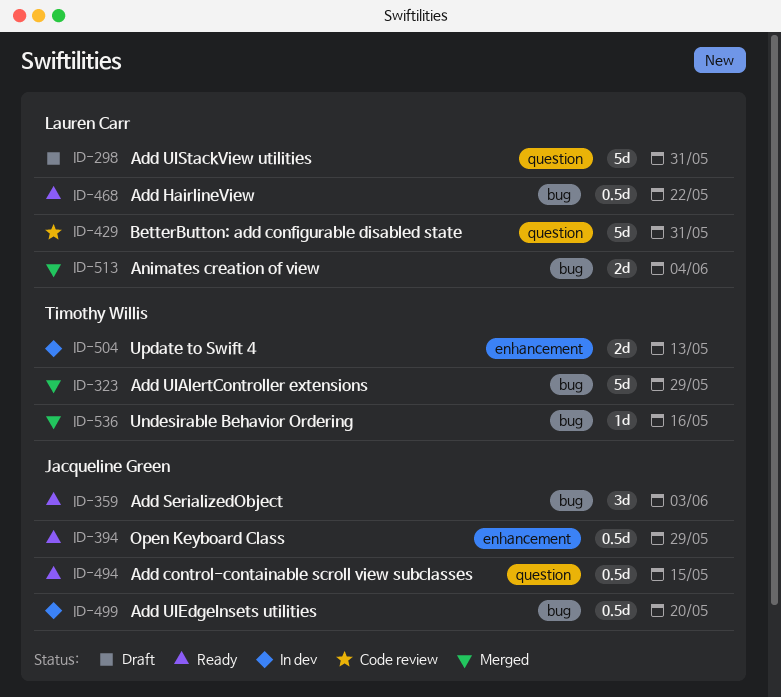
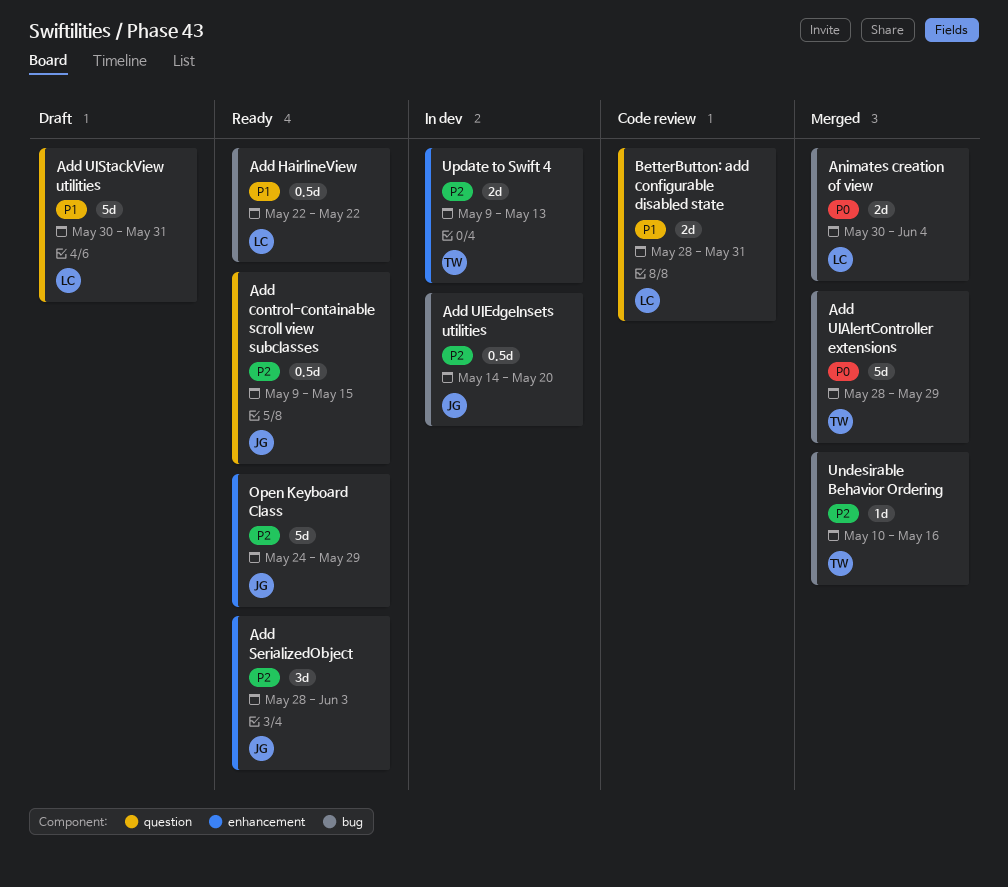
Add SerializedObject, label: bug -> enhancement
BetterButton: add configurable disabled state, estimate: 5d -> 2d
Open Keyboard Class, estimate: 0.5d -> 5d

